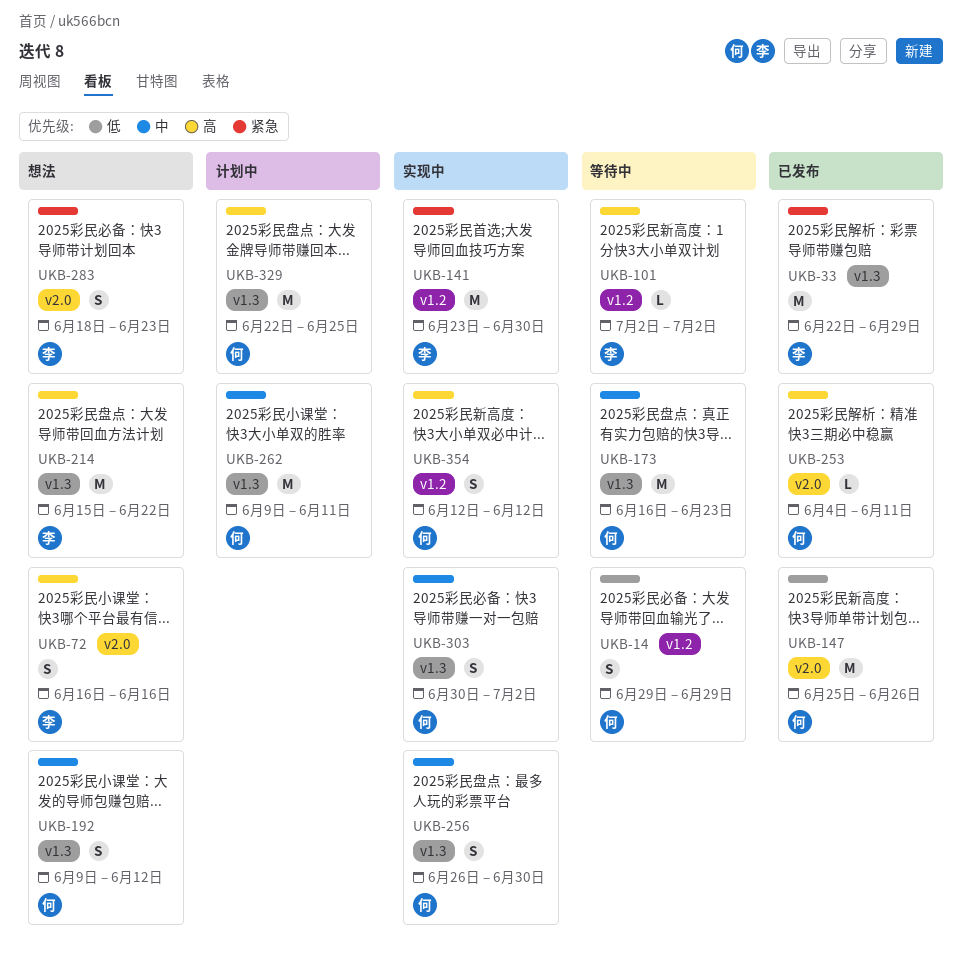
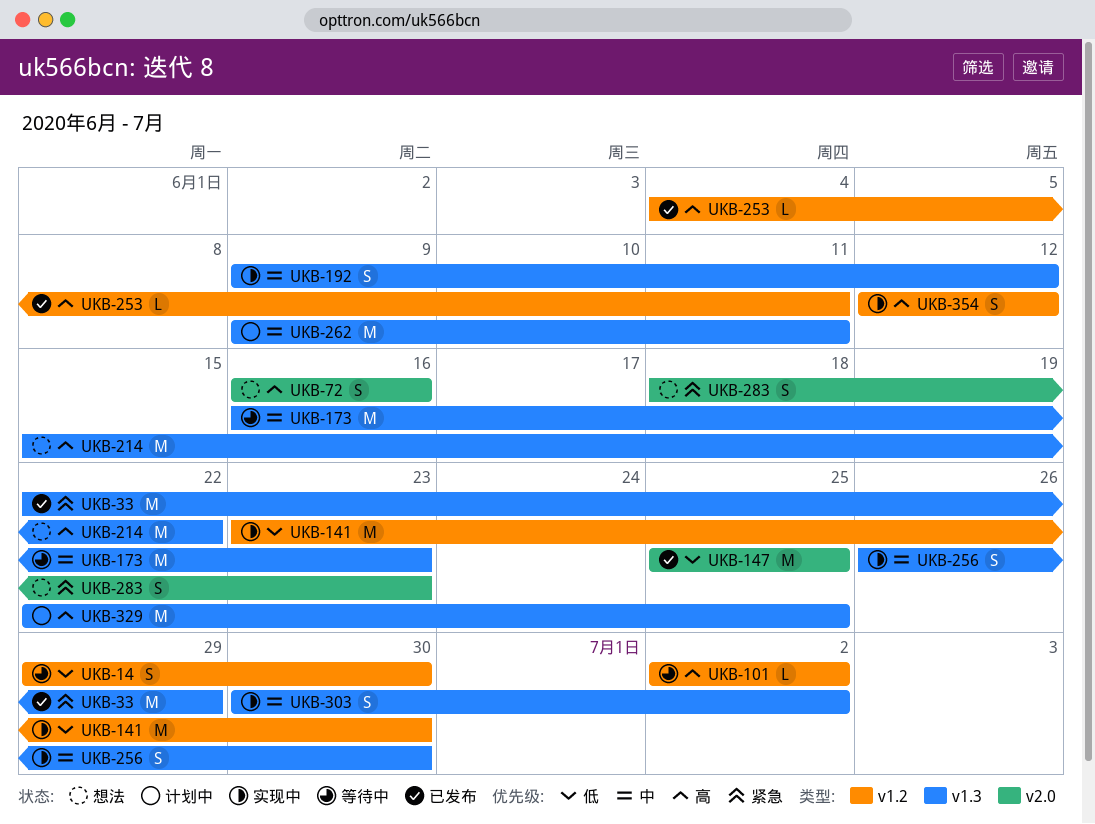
UKB-14, due: Jun 29 -> Jun 30
UKB-141, priority: 紧急 -> 低
UKB-147, due: Jun 26 -> Jun 25
UKB-192, status: 想法 -> 实现中
UKB-253, label: v2.0 -> v1.2

